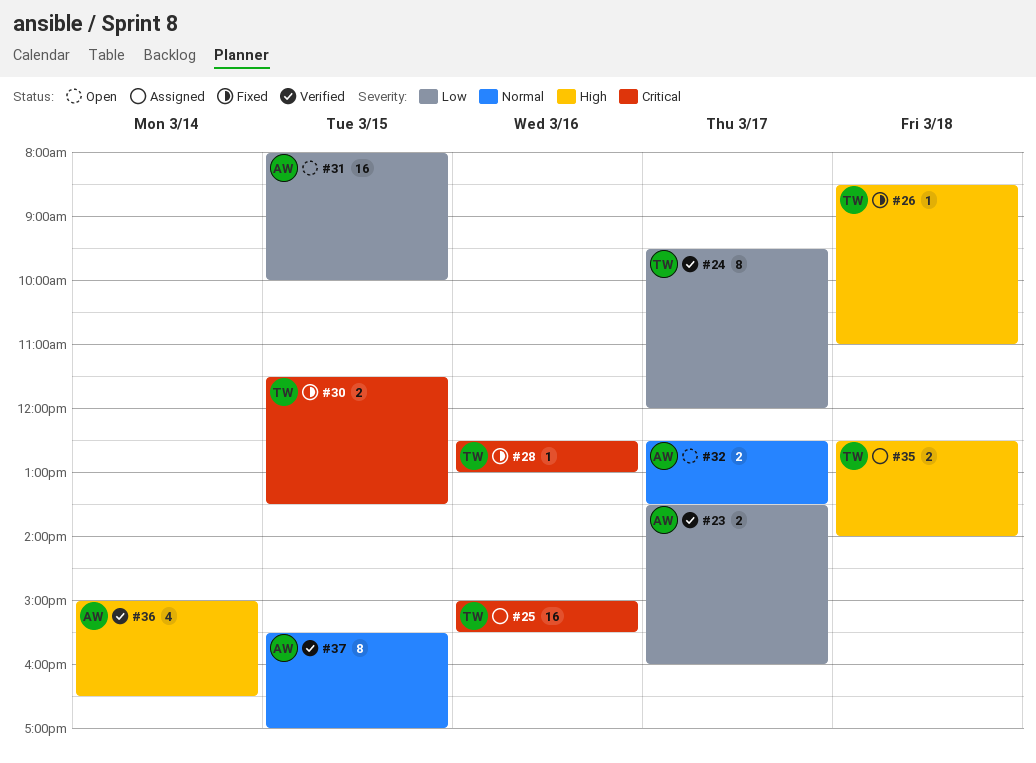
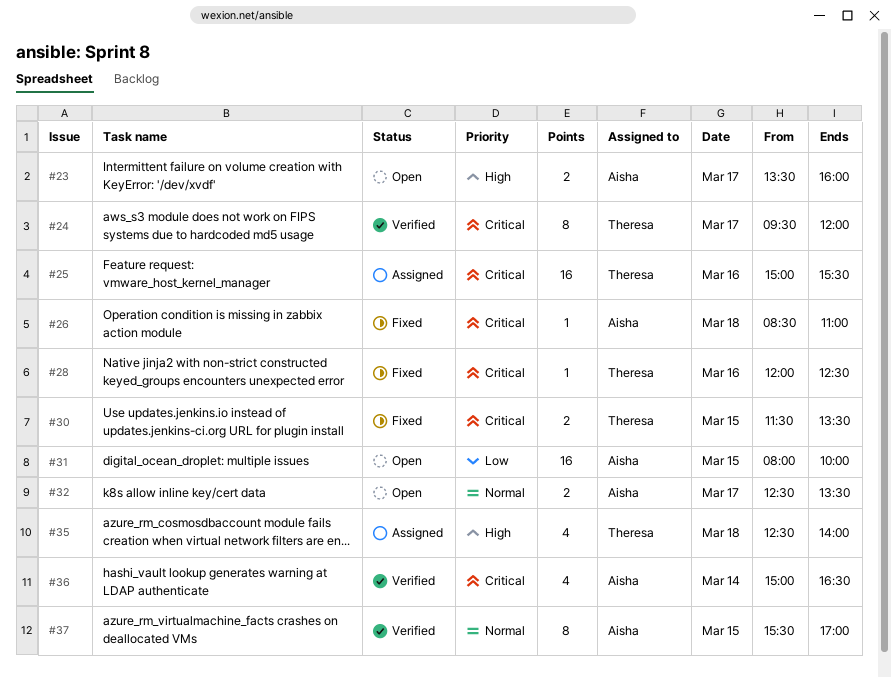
#23, status: Verified -> Open
#23, priority: Low -> High
#24, priority: Low -> Critical
#26, owner: Theresa -> Aisha
#26, priority: High -> Critical
#28, begins: 12:30 -> 12:00
#28, ends: 13:00 -> 12:30
#35, estimate: 2 -> 4
#36, priority: High -> Critical

